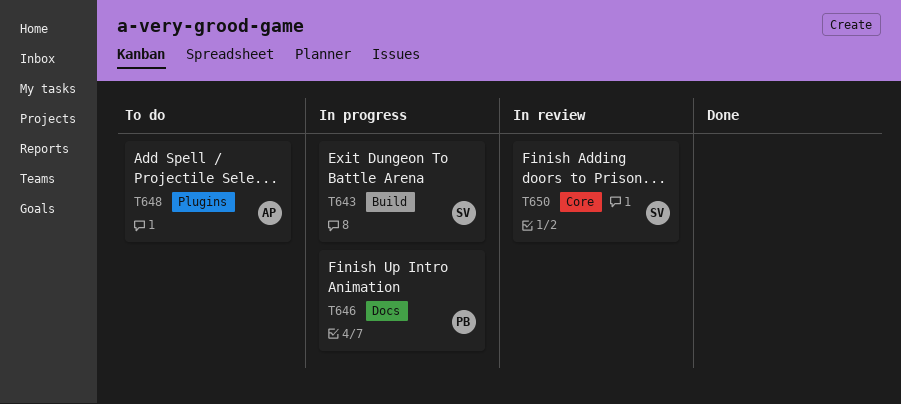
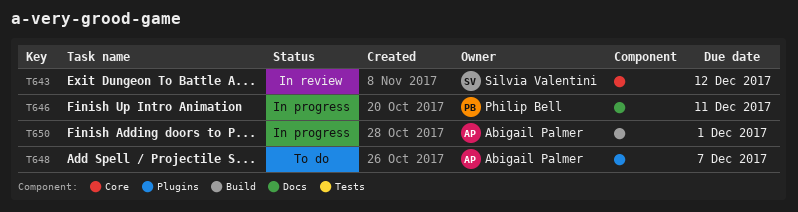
T643, status: In progress -> In review
T643, label: Build -> Core
T650, status: In review -> In progress
T650, owner: Silvia Valentini -> Abigail Palmer
T650, label: Core -> Build

